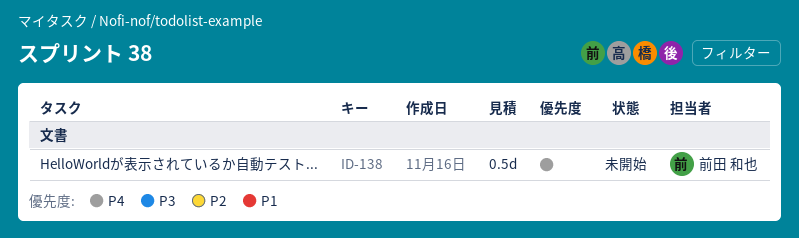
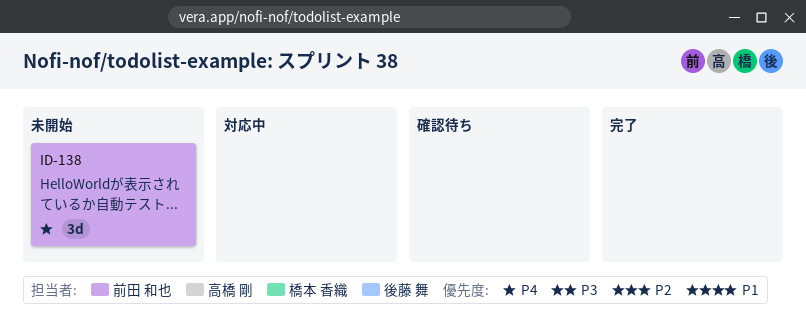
ID-138, estimate: 0.5d -> 3d

